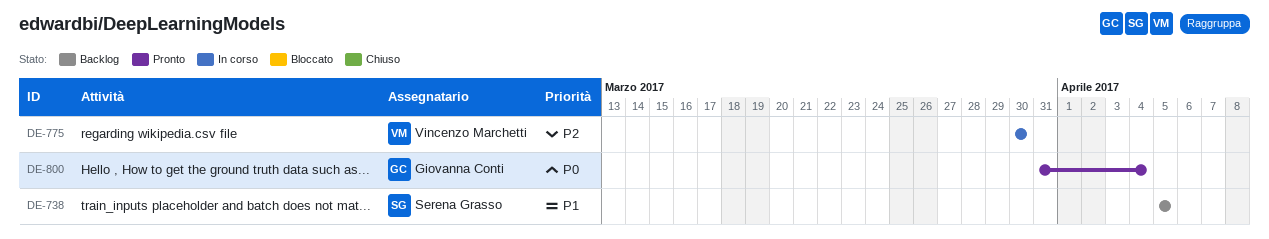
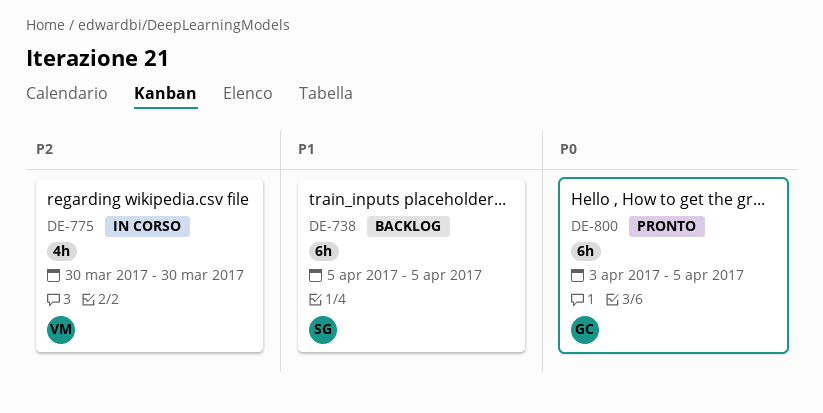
DE-800, start: Mar 31 -> Apr 3
DE-800, due: Apr 4 -> Apr 5

